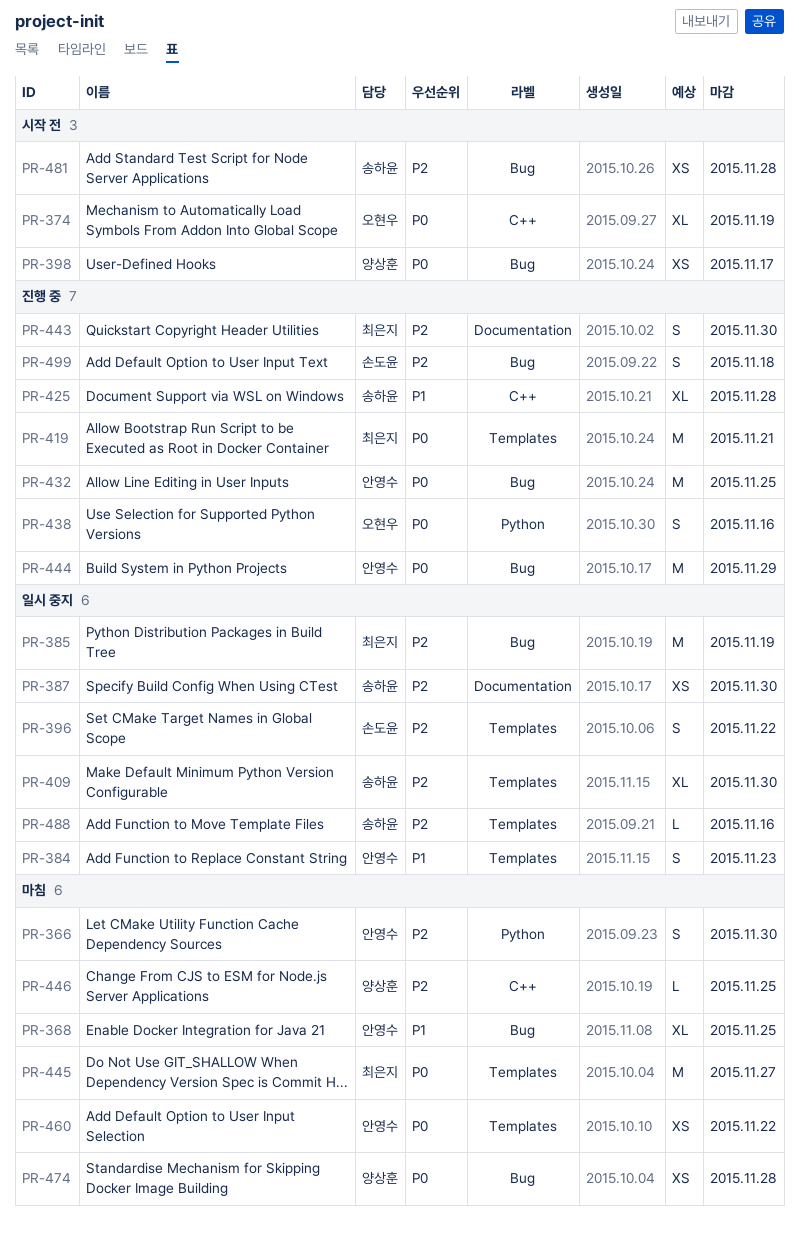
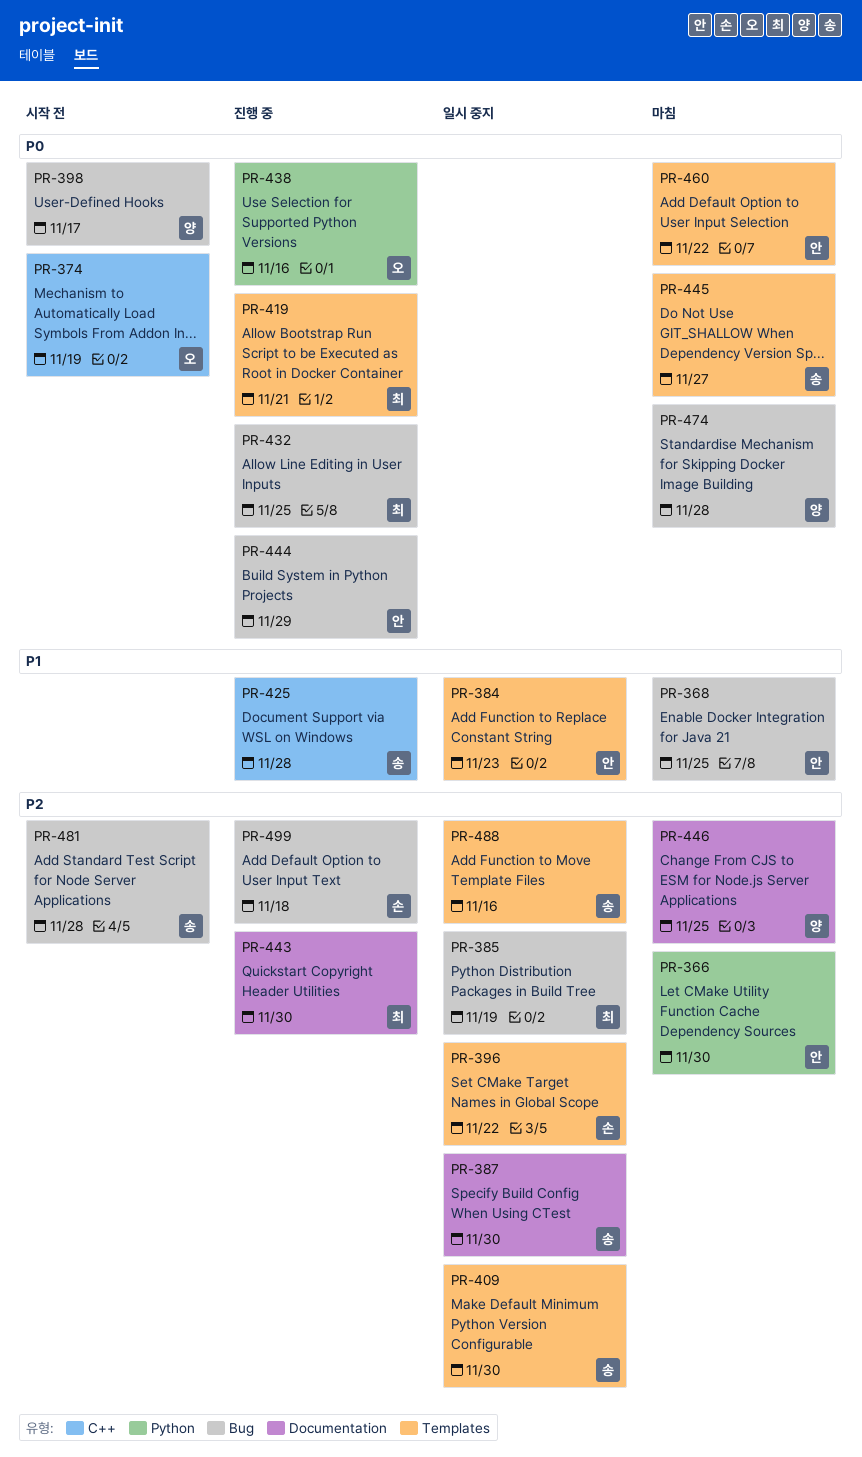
PR-432, owner: 안영수 -> 최은지
PR-445, owner: 최은지 -> 송하윤
PR-446, label: C++ -> Documentation

